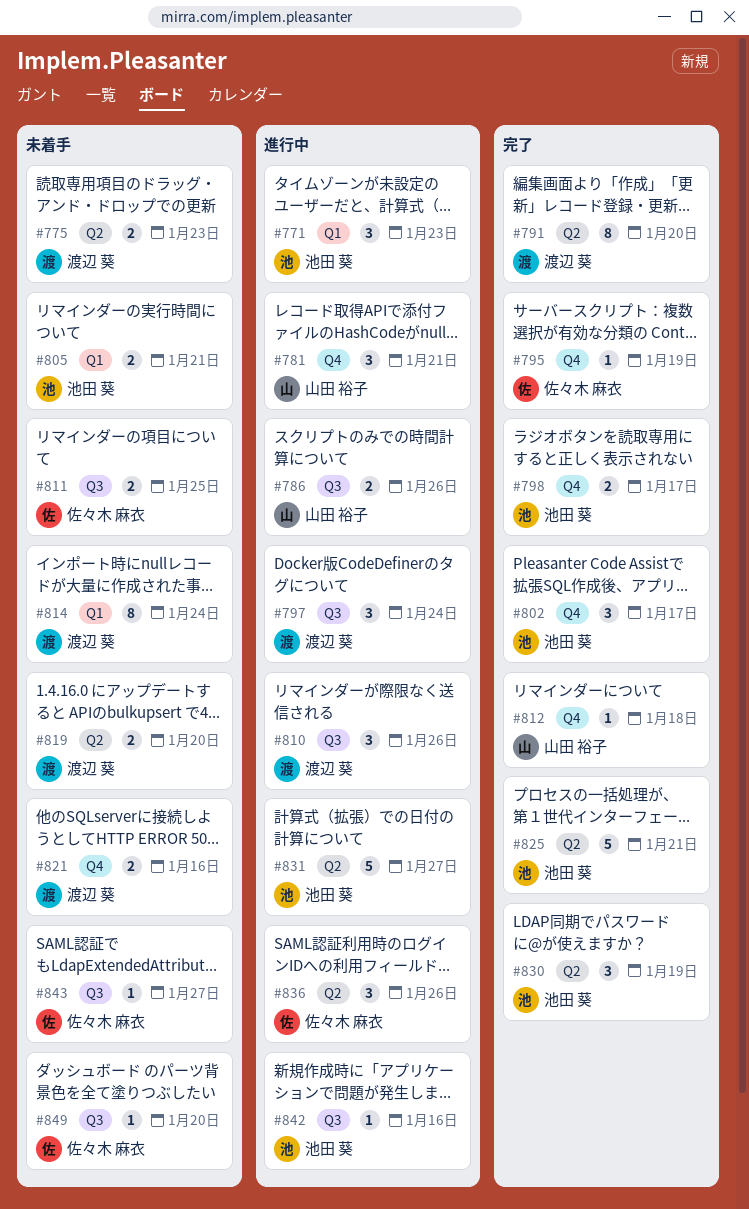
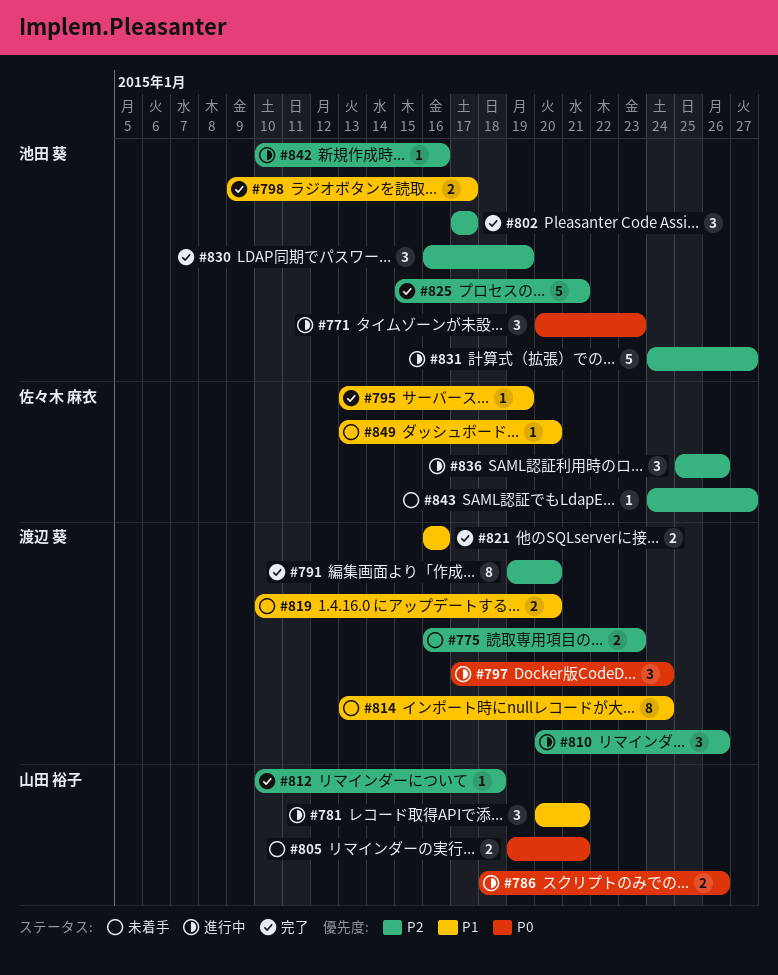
#805, owner: 池田 葵 -> 山田 裕子
#811: present -> none
#821, status: 未着手 -> 完了

